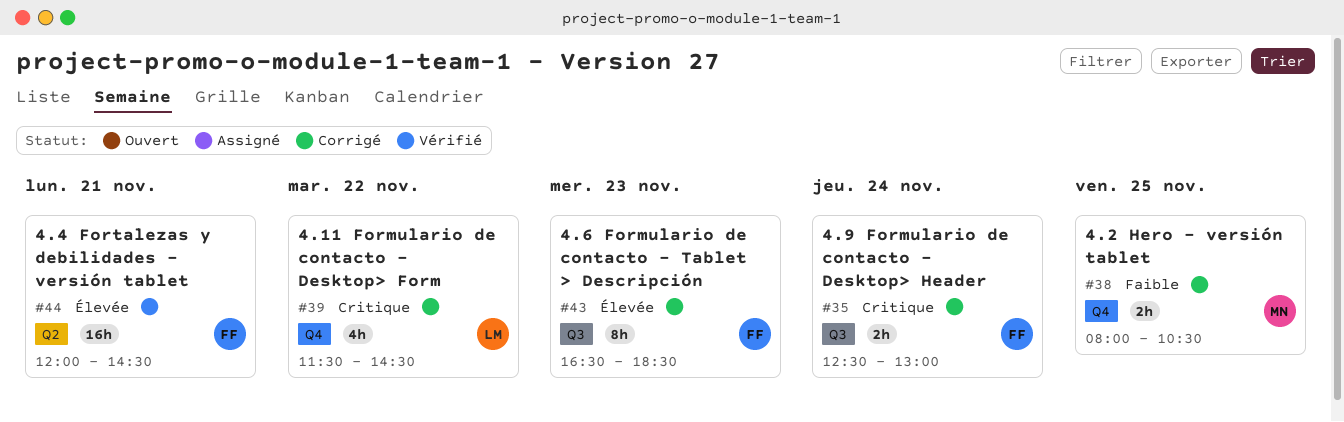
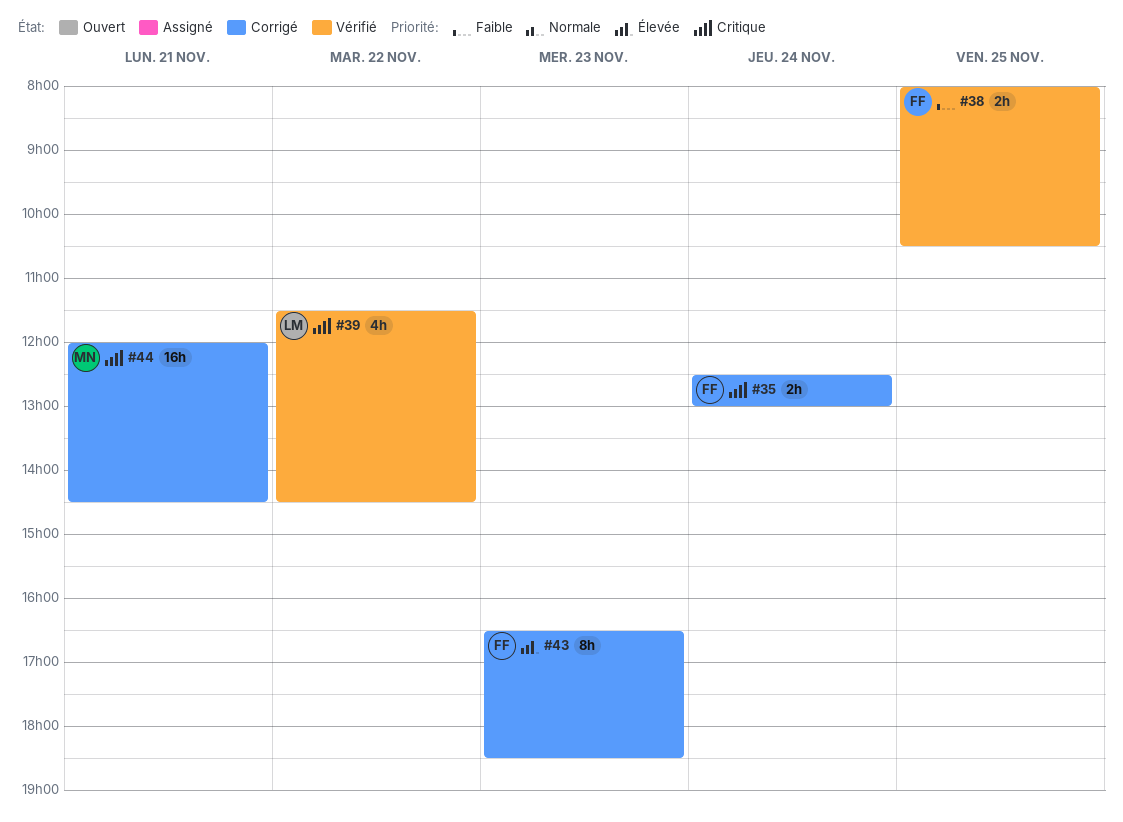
#38, status: Corrigé -> Vérifié
#38, owner: MN -> FF
#39, status: Corrigé -> Vérifié
#44, status: Vérifié -> Corrigé
#44, owner: FF -> MN
#44, priority: Élevée -> Critique

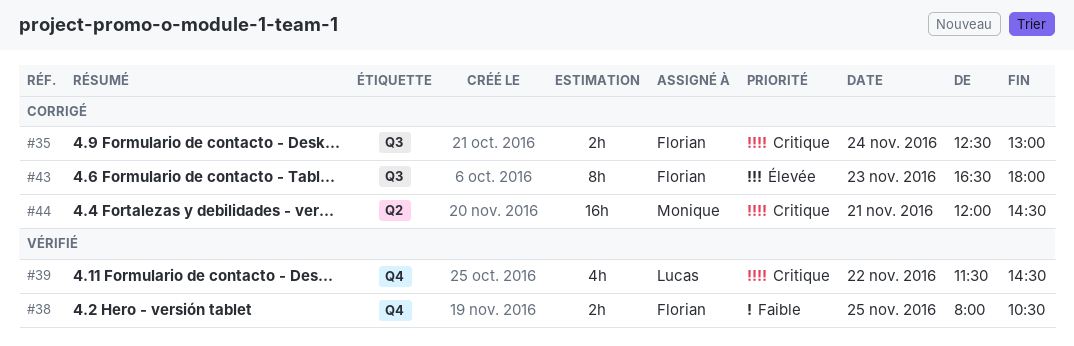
#43, ends: 18:30 -> 18:00

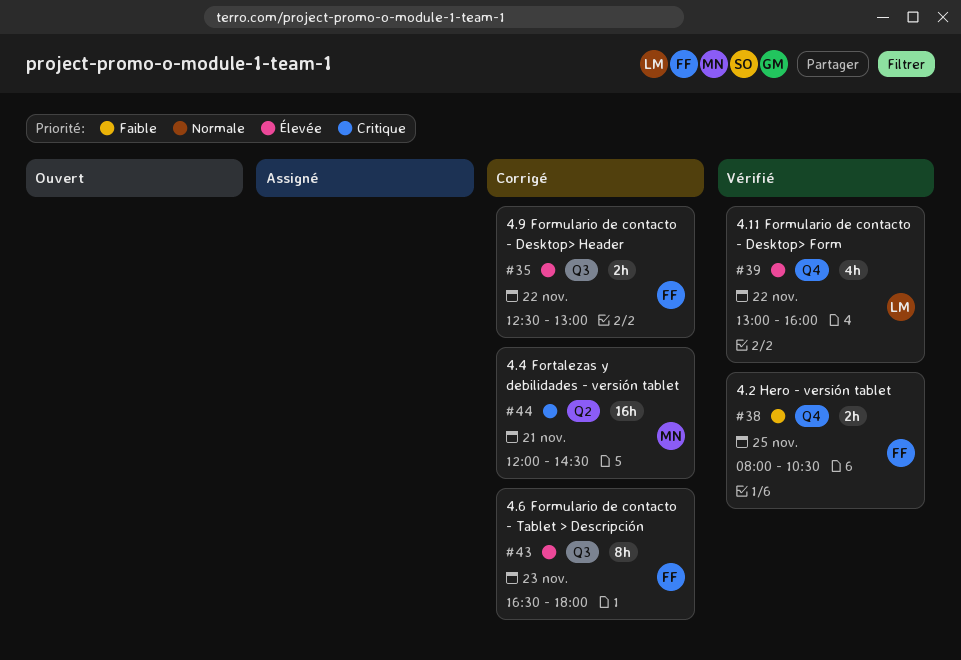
#35, priority: Critique -> Élevée
#35, day: Nov 24 -> Nov 22
#39, priority: Critique -> Élevée
#39, begins: 11:30 -> 13:00
#39, ends: 14:30 -> 16:00

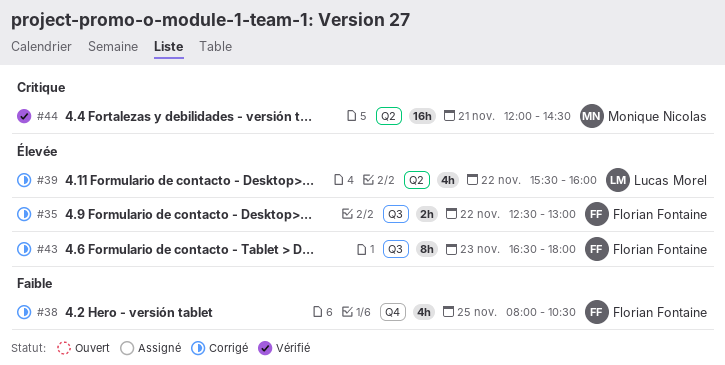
#38, status: Vérifié -> Corrigé
#38, estimate: 2h -> 4h
#39, status: Vérifié -> Corrigé
#39, label: Q4 -> Q2
#39, begins: 13:00 -> 15:30
#44, status: Corrigé -> Vérifié

